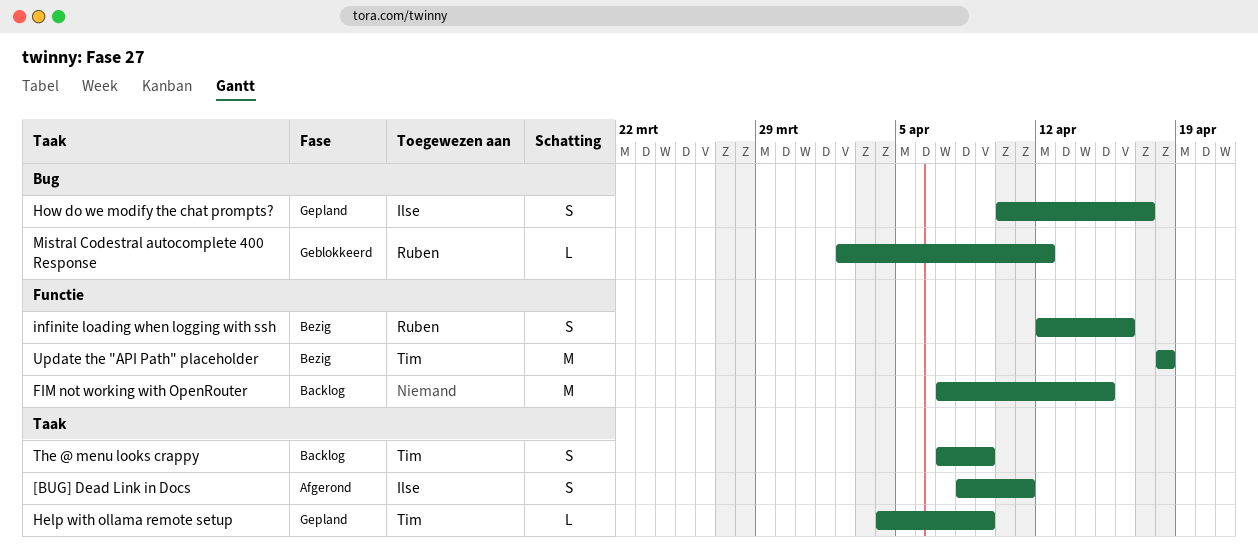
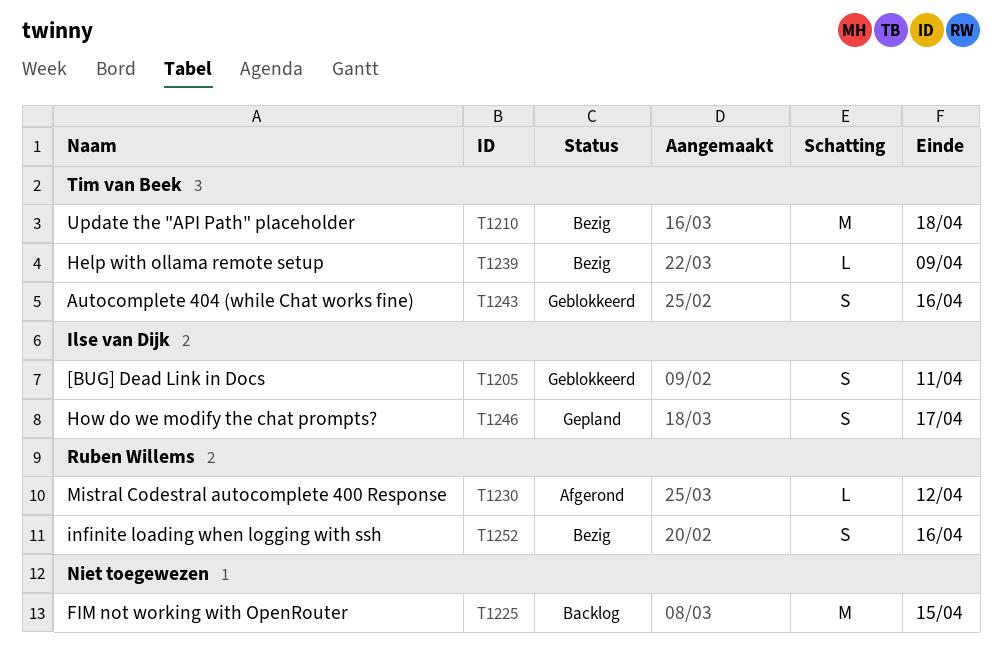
[BUG] Dead Link in Docs, status: Afgerond -> Geblokkeerd
Autocomplete 404 (while Chat works fine): none -> present
Help with ollama remote setup, status: Gepland -> Bezig
Mistral Codestral autocomplete 400 Response, status: Geblokkeerd -> Afgerond
The @ menu looks crappy: present -> none

